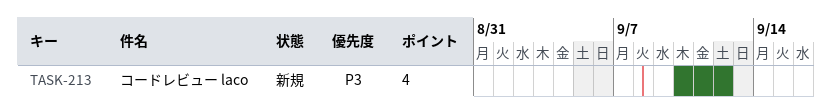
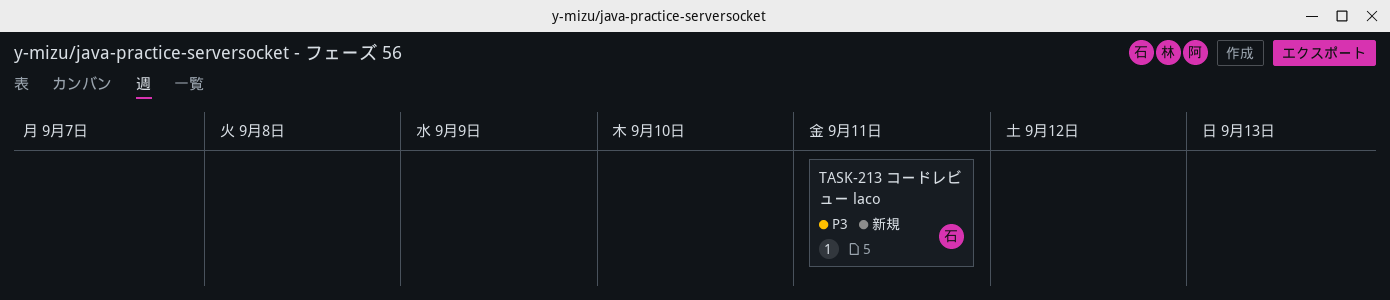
TASK-213, estimate: 4 -> 1
TASK-213, due: Sep 12 -> Sep 11

